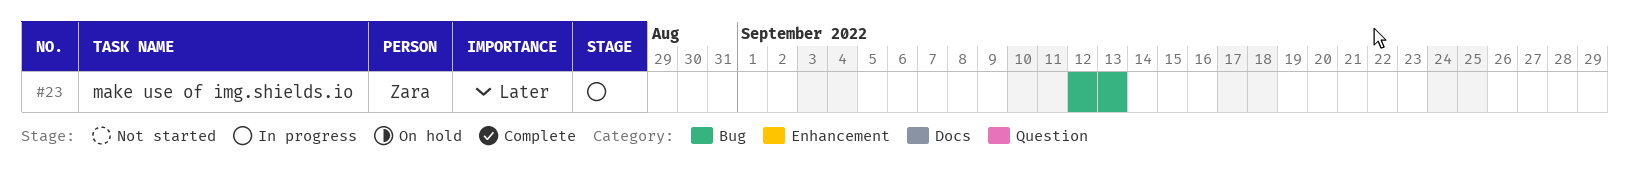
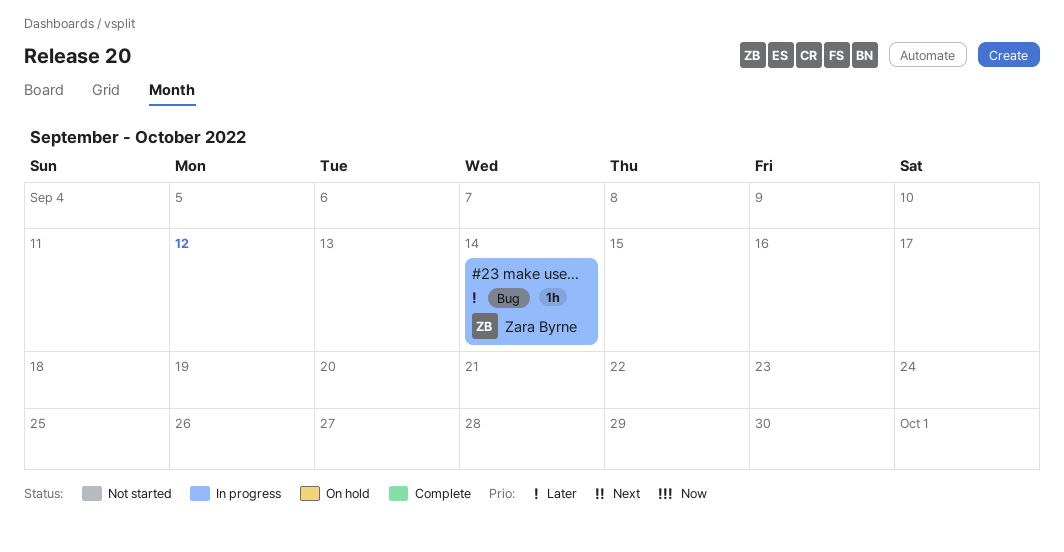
#23, due: Sep 13 -> Sep 14

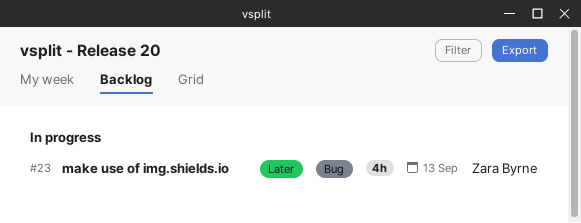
#23, estimate: 1h -> 4h
#23, due: Sep 14 -> Sep 13

